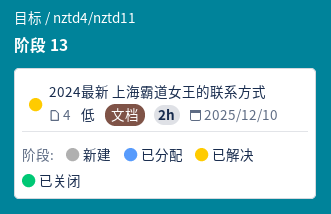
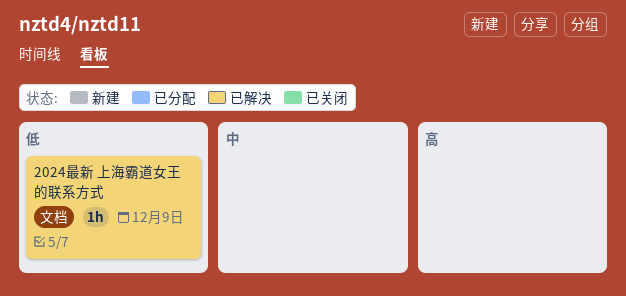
2024最新 上海霸道女王的联系方式, estimate: 2h -> 1h
2024最新 上海霸道女王的联系方式, due: Dec 10 -> Dec 9

